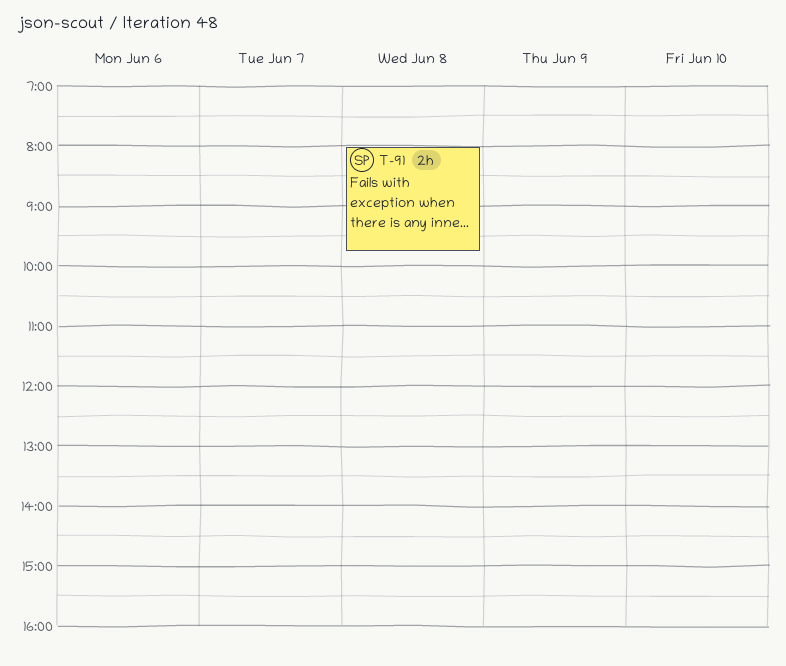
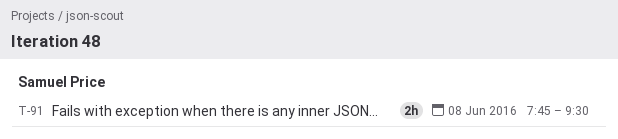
T-91, begins: 08:00 -> 07:45
T-91, ends: 09:45 -> 09:30

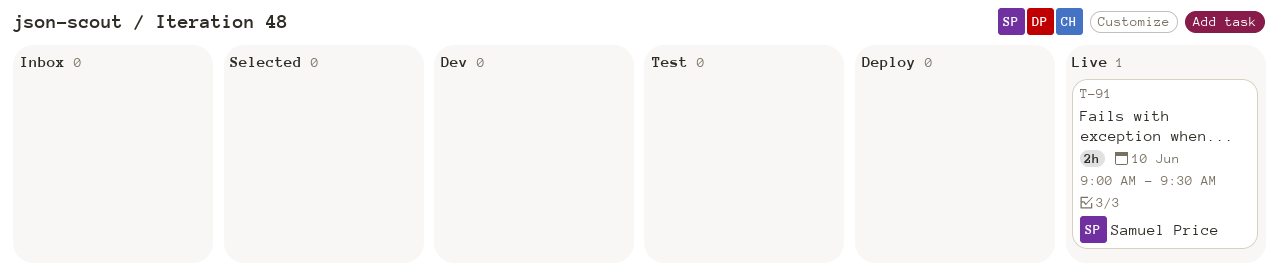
T-91, day: Jun 8 -> Jun 10
T-91, begins: 07:45 -> 09:00

